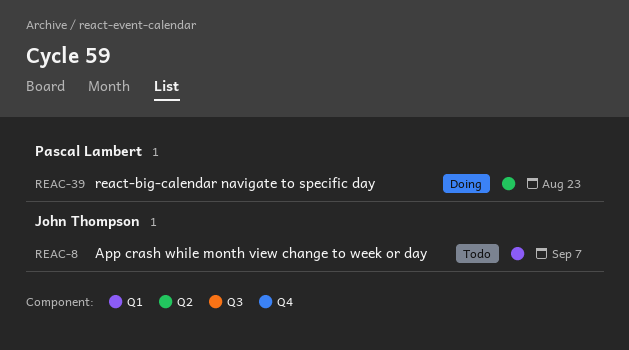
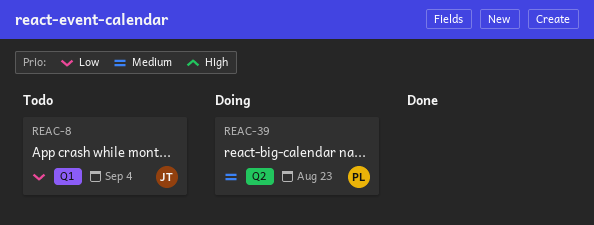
REAC-8, due: Sep 7 -> Sep 4

